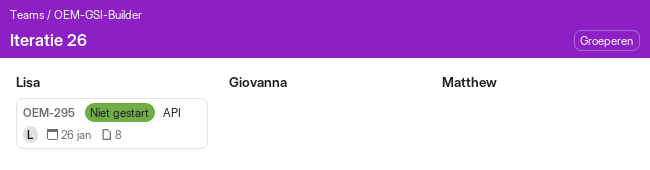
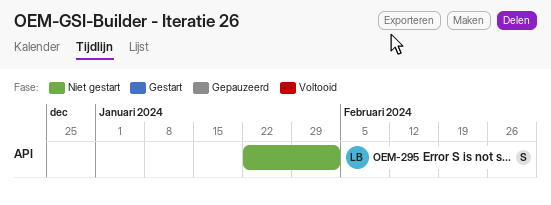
OEM-295, estimate: L -> S
OEM-295, due: Jan 26 -> Feb 2

